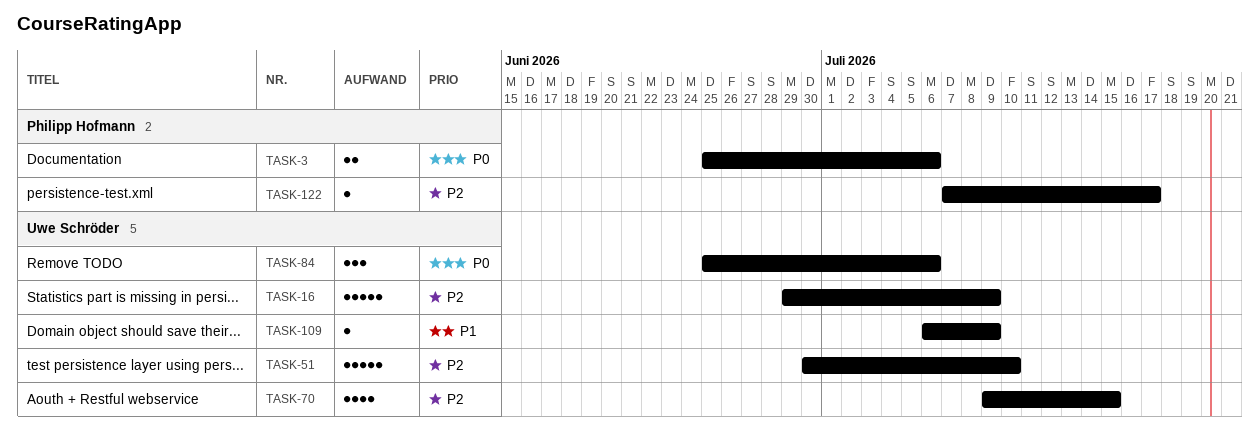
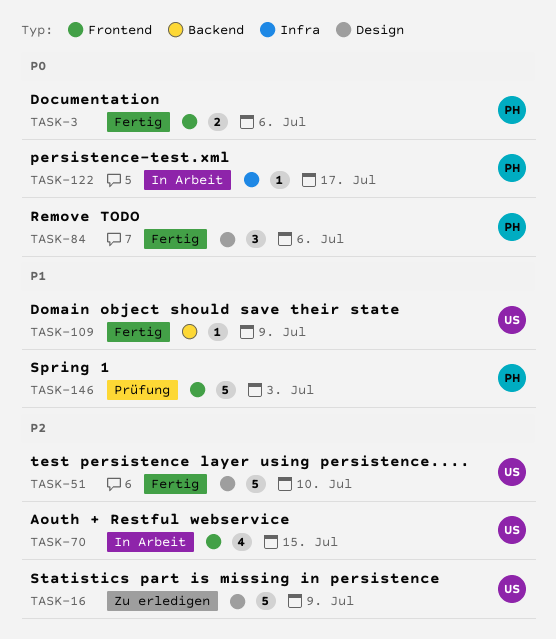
TASK-84, owner: Uwe Schröder -> Philipp Hofmann
TASK-122, priority: P2 -> P0
TASK-146: none -> present

